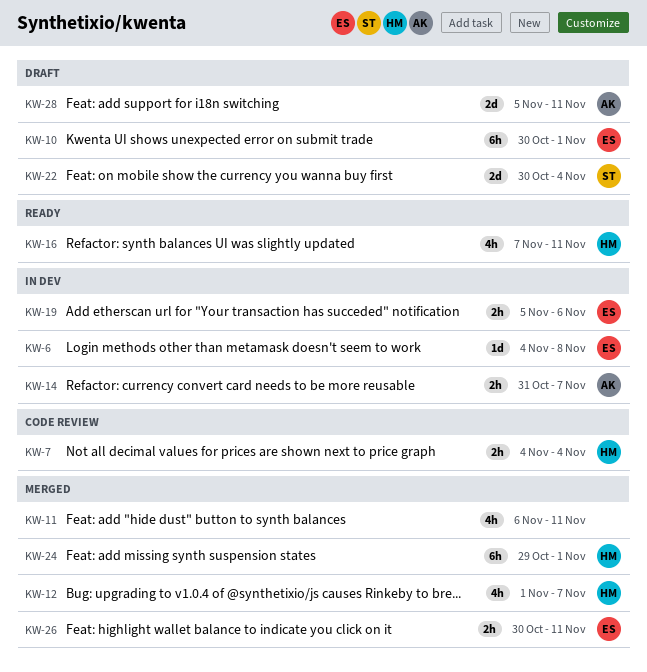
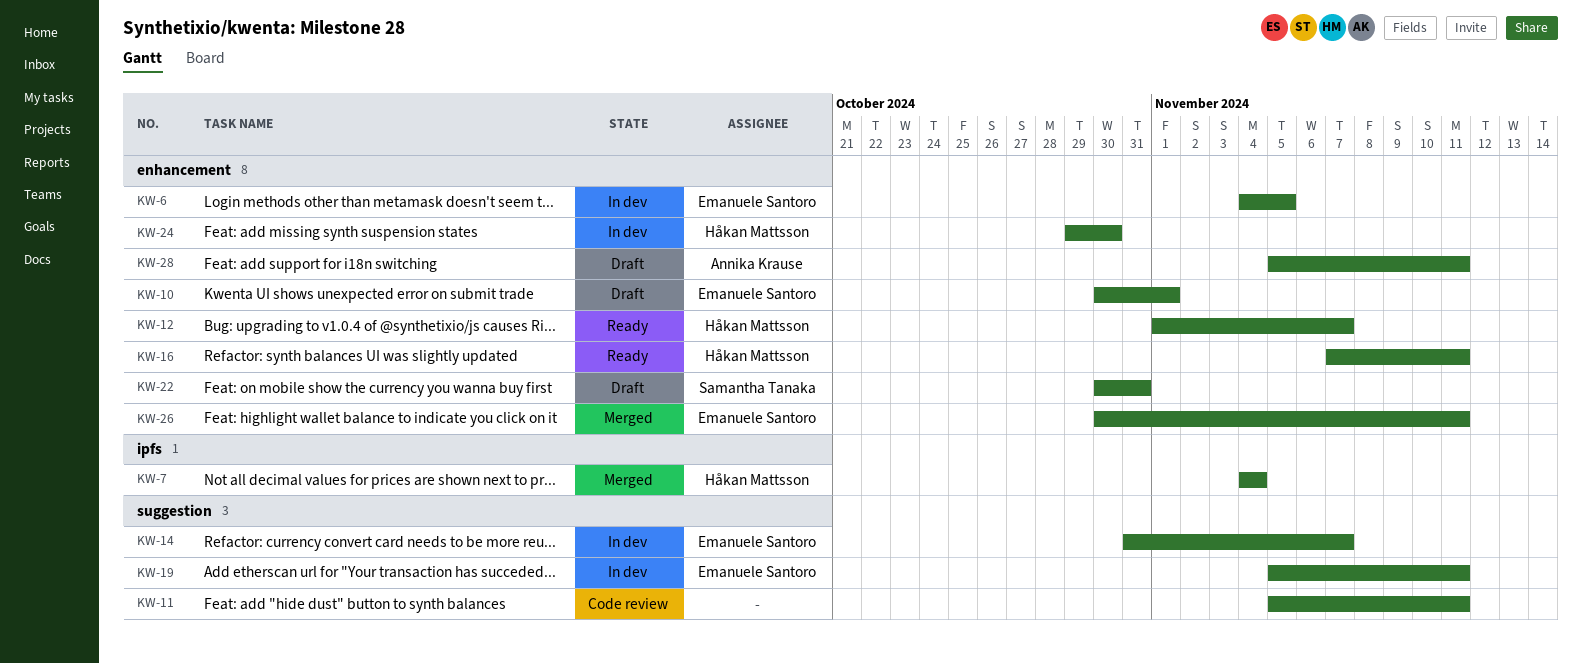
KW-6, due: Nov 8 -> Nov 5
KW-7, status: Code review -> Merged
KW-11, status: Merged -> Code review
KW-11, start: Nov 6 -> Nov 5
KW-12, status: Merged -> Ready
KW-14, owner: Annika Krause -> Emanuele Santoro
KW-19, due: Nov 6 -> Nov 11
KW-22, due: Nov 4 -> Oct 31
KW-24, status: Merged -> In dev
KW-24, due: Nov 1 -> Oct 30

